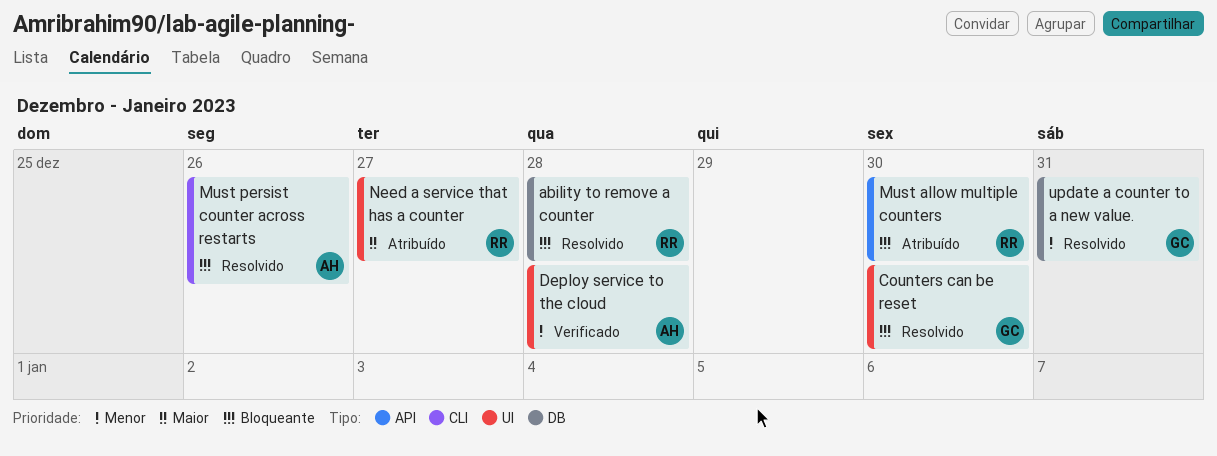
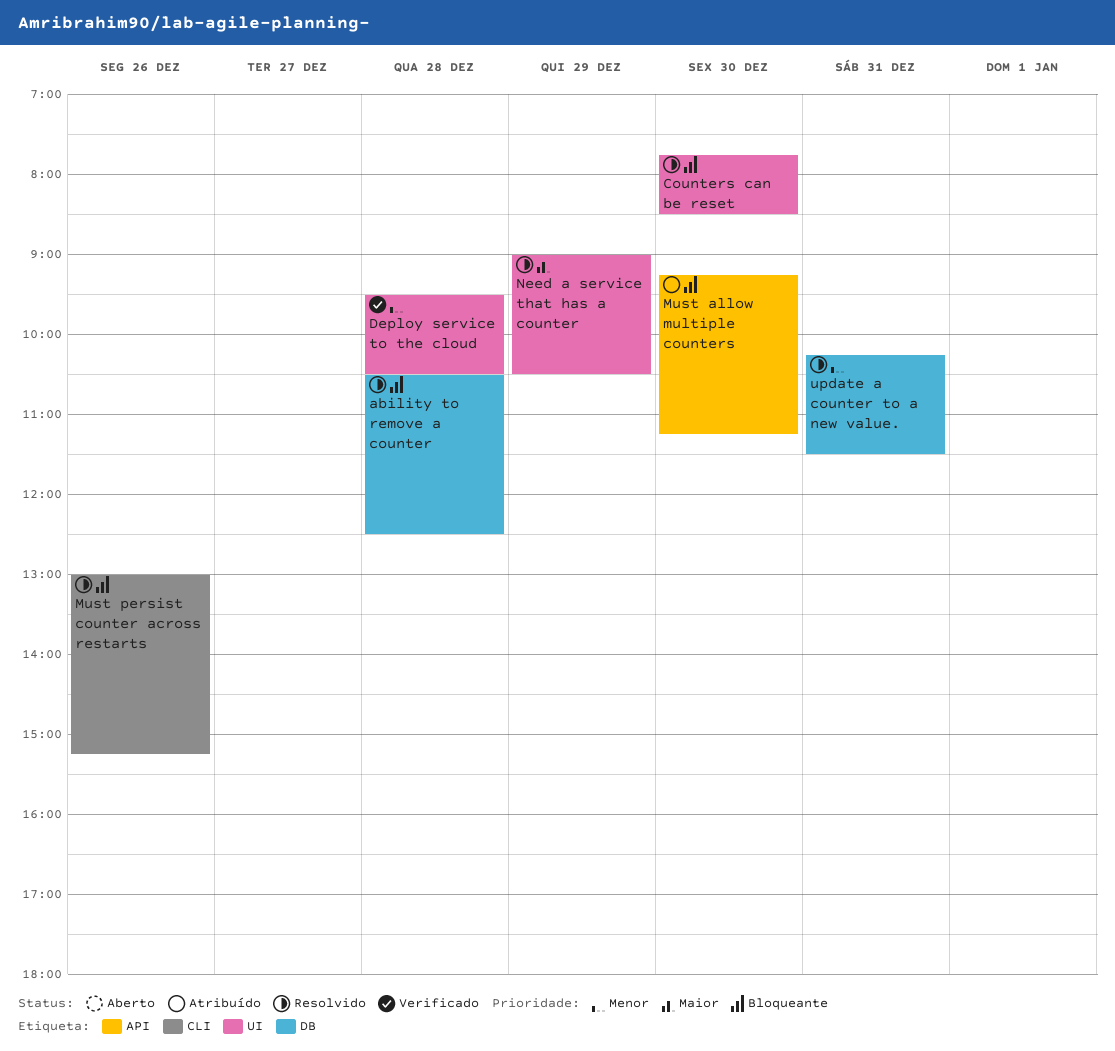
Need a service that has a counter, status: Atribuído -> Resolvido
Need a service that has a counter, day: Dec 27 -> Dec 29

